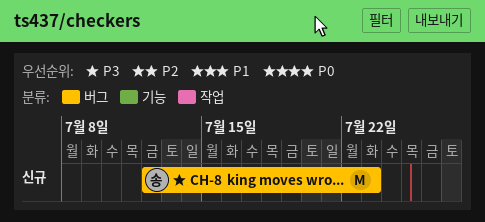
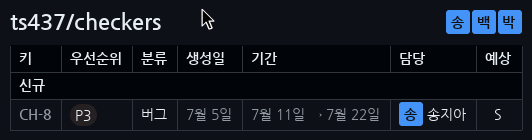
CH-8, estimate: M -> S
CH-8, start: Jul 12 -> Jul 11
CH-8, due: Jul 23 -> Jul 22

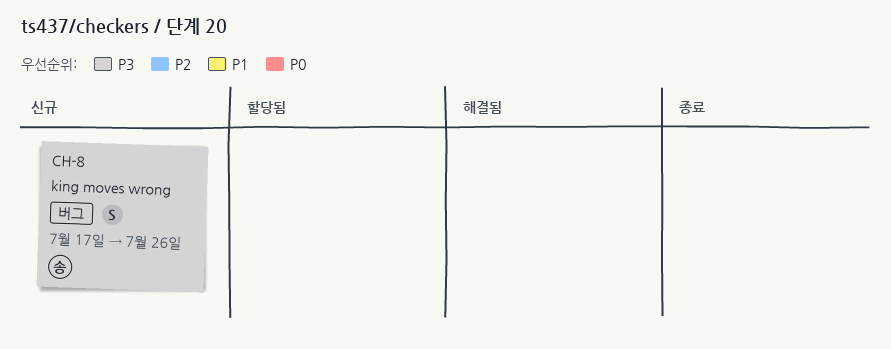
CH-8, start: Jul 11 -> Jul 17
CH-8, due: Jul 22 -> Jul 26

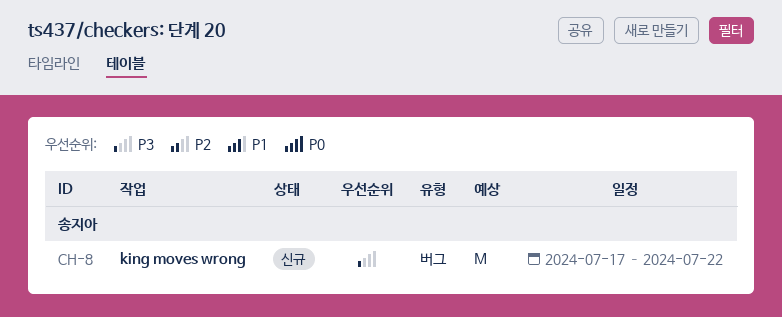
CH-8, estimate: S -> M
CH-8, due: Jul 26 -> Jul 22

